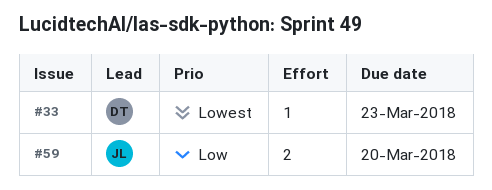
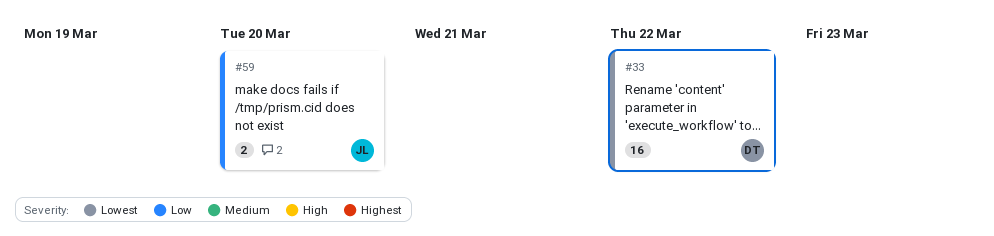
#33, estimate: 1 -> 16
#33, due: Mar 23 -> Mar 22

